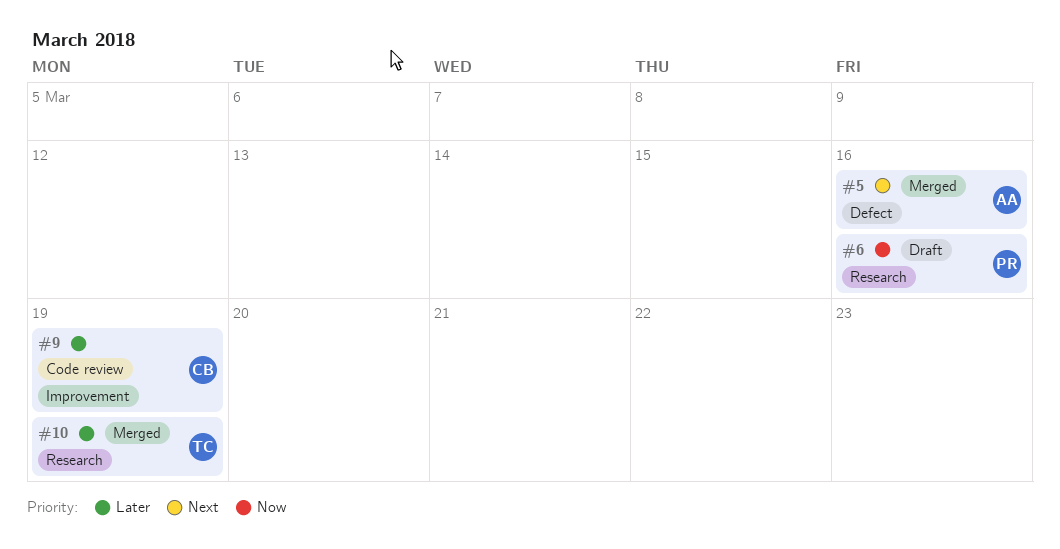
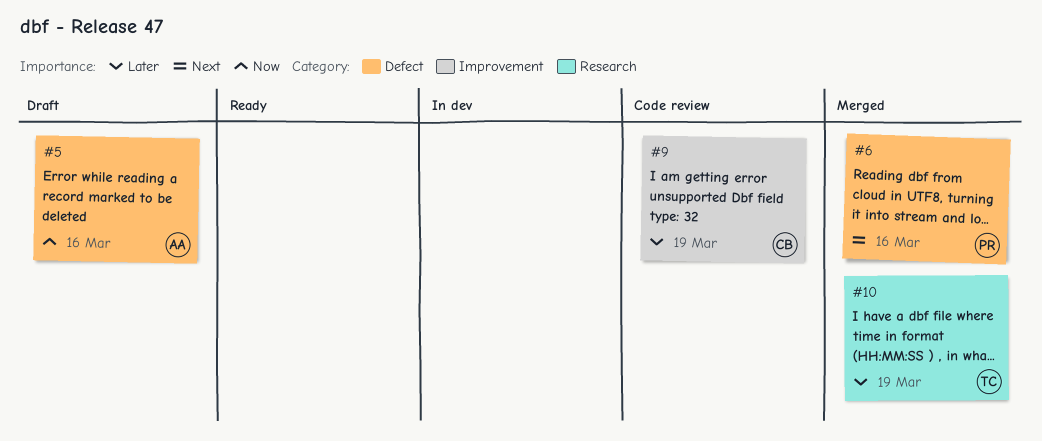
#5, status: Merged -> Draft
#5, priority: Next -> Now
#6, status: Draft -> Merged
#6, priority: Now -> Next
#6, label: Research -> Defect

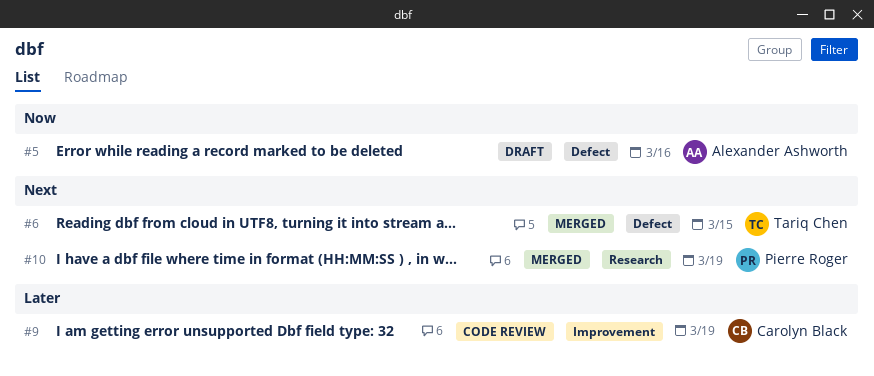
#6, owner: Pierre Roger -> Tariq Chen
#6, due: Mar 16 -> Mar 15
#10, owner: Tariq Chen -> Pierre Roger
#10, priority: Later -> Next

